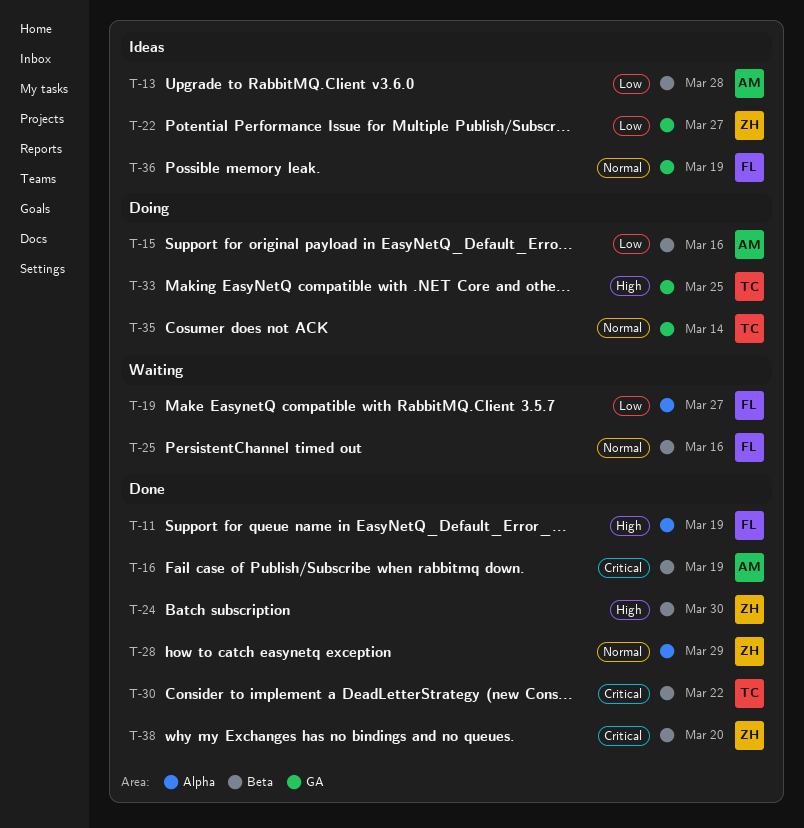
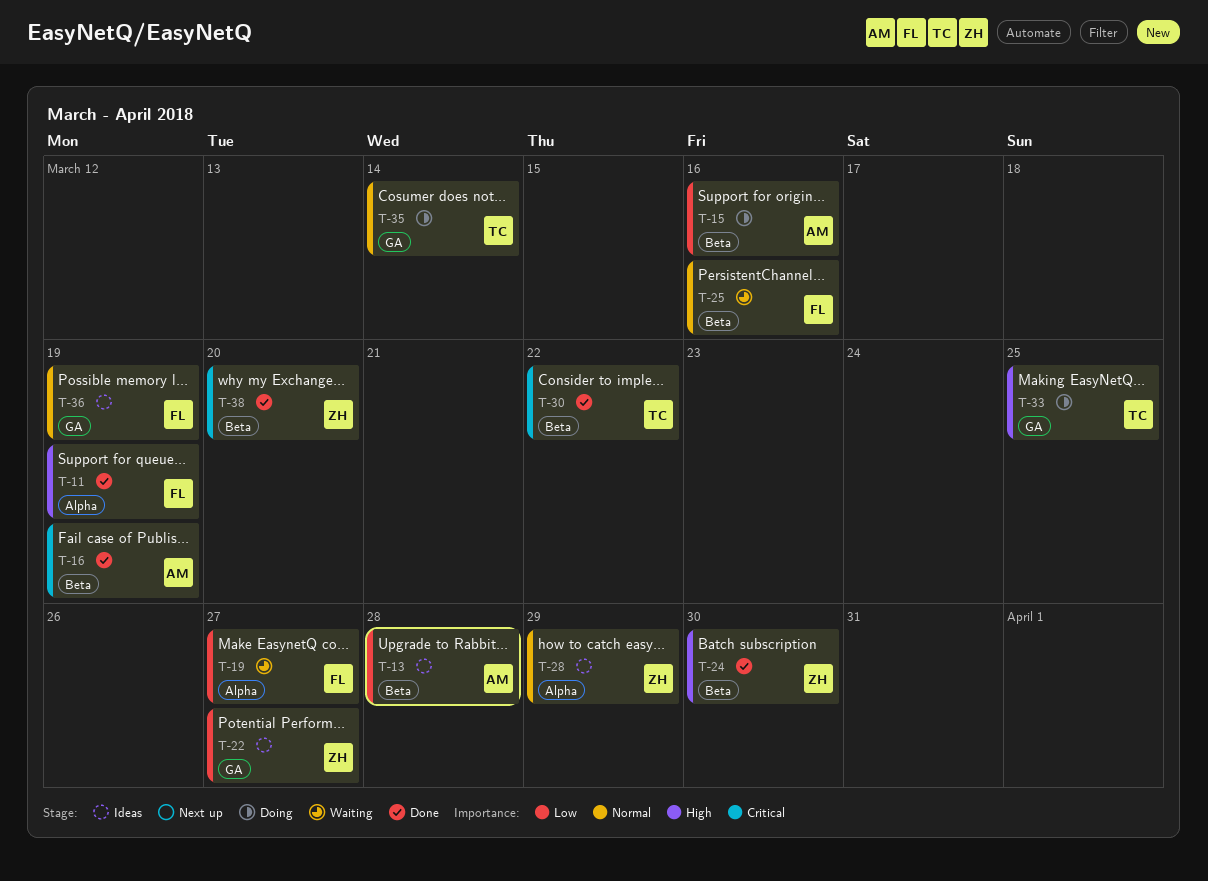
T-28, status: Done -> Ideas

